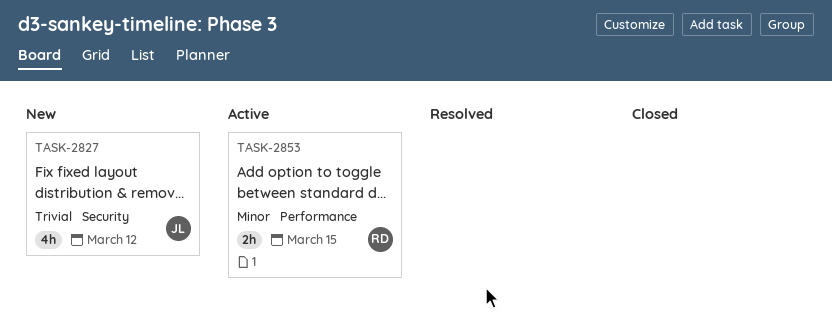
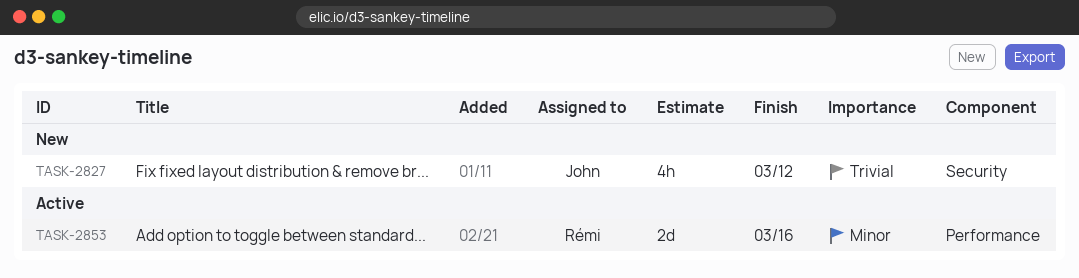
TASK-2853, estimate: 2h -> 2d
TASK-2853, due: Mar 15 -> Mar 16

